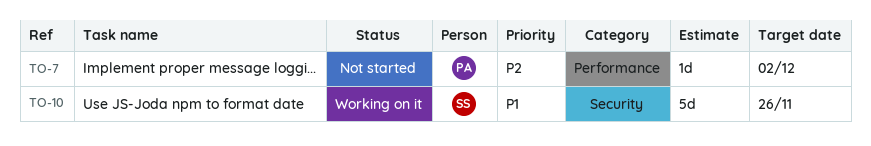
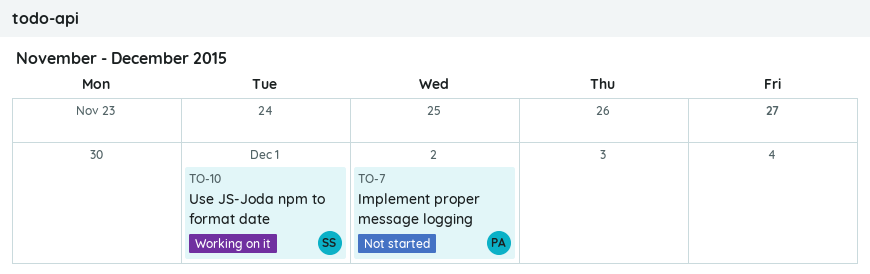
TO-10, due: Nov 26 -> Dec 1

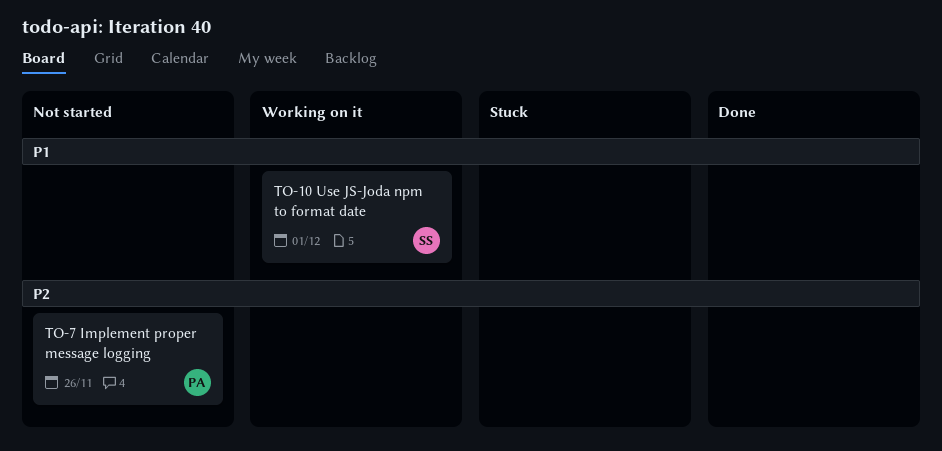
TO-7, due: Dec 2 -> Nov 26

